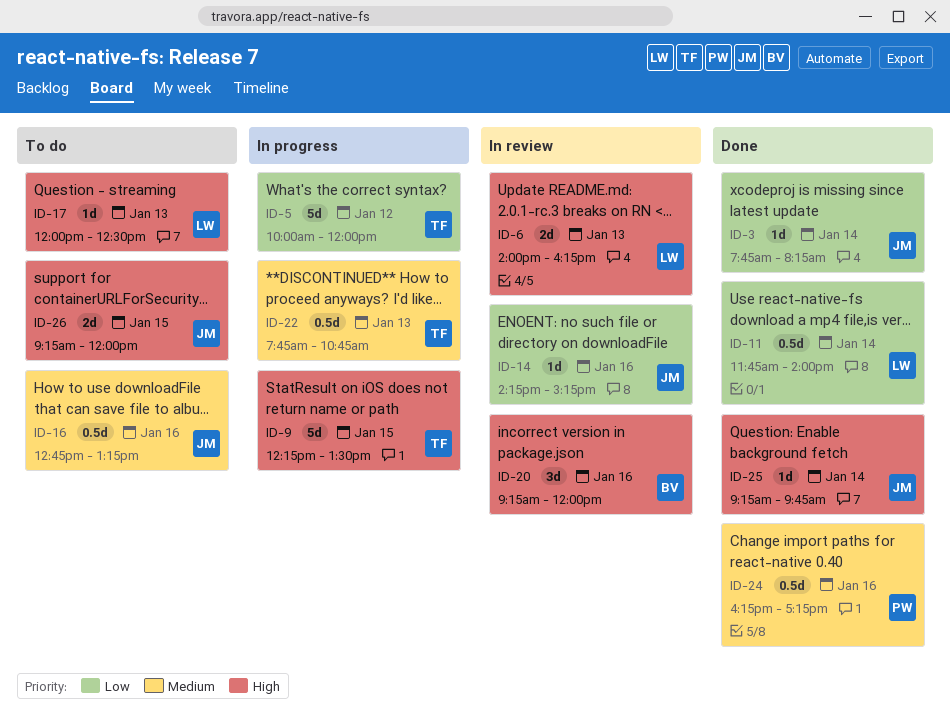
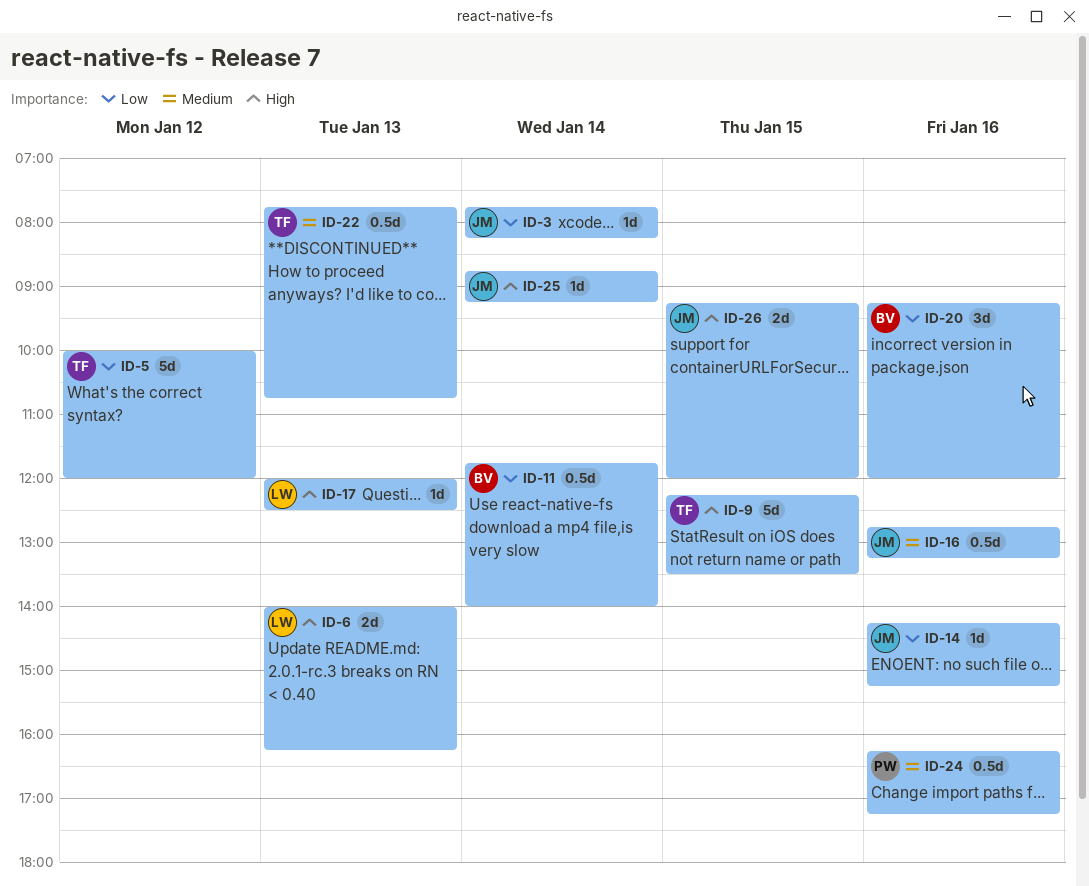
ID-11, owner: LW -> BV
ID-20, priority: High -> Low
ID-25, begins: 09:15 -> 08:45
ID-25, ends: 09:45 -> 09:15

